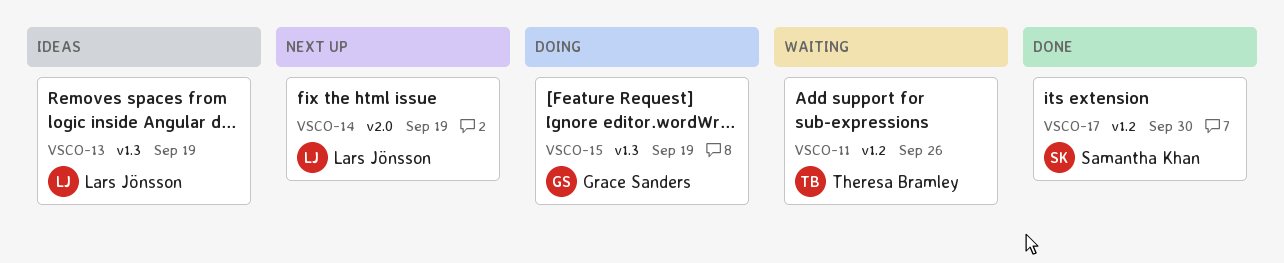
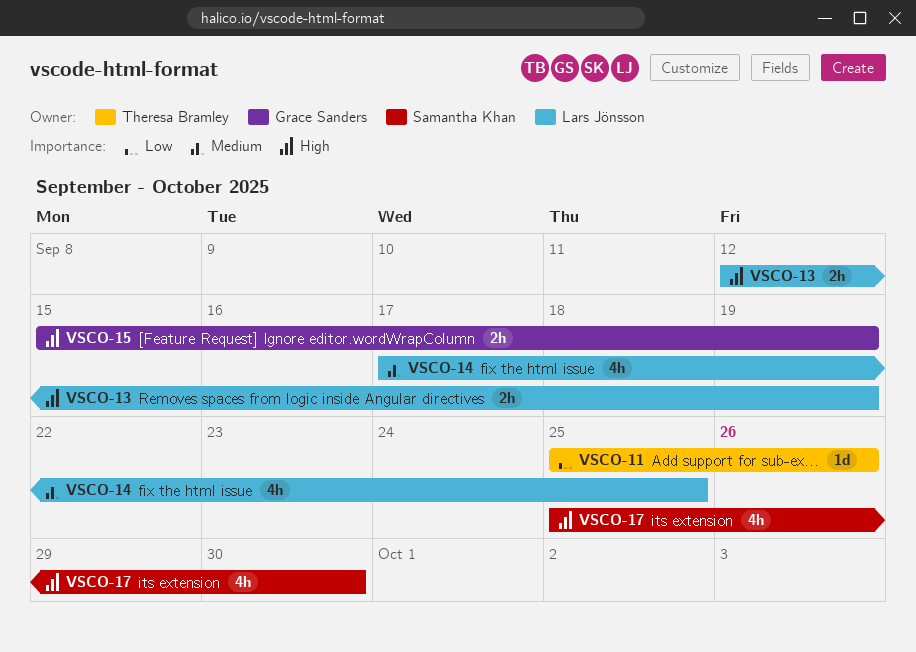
VSCO-14, due: Sep 19 -> Sep 25

